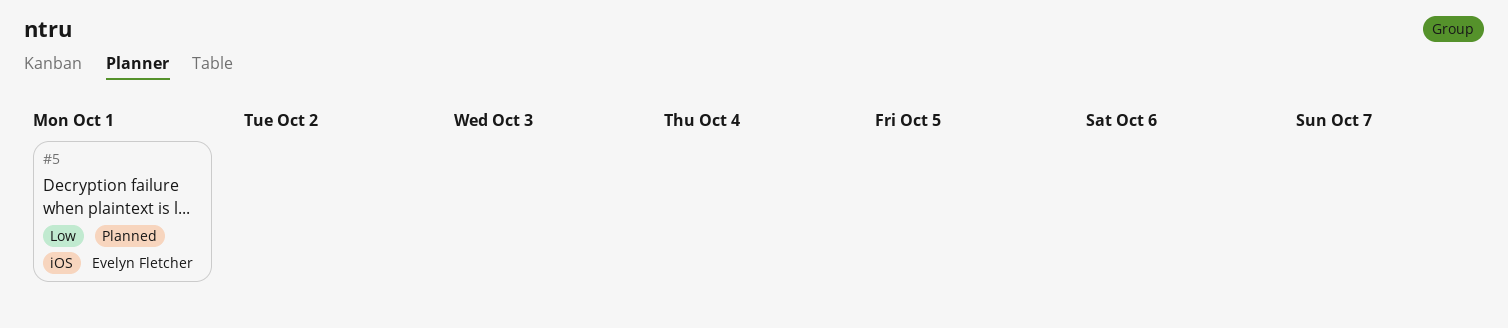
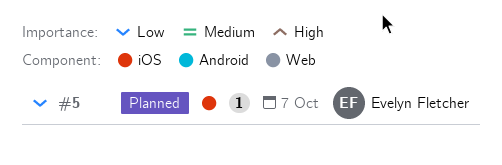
#5, due: Oct 1 -> Oct 7

